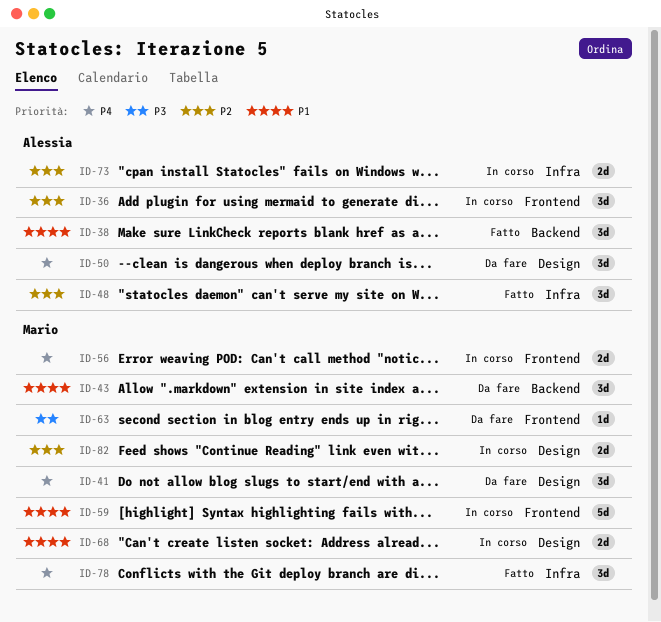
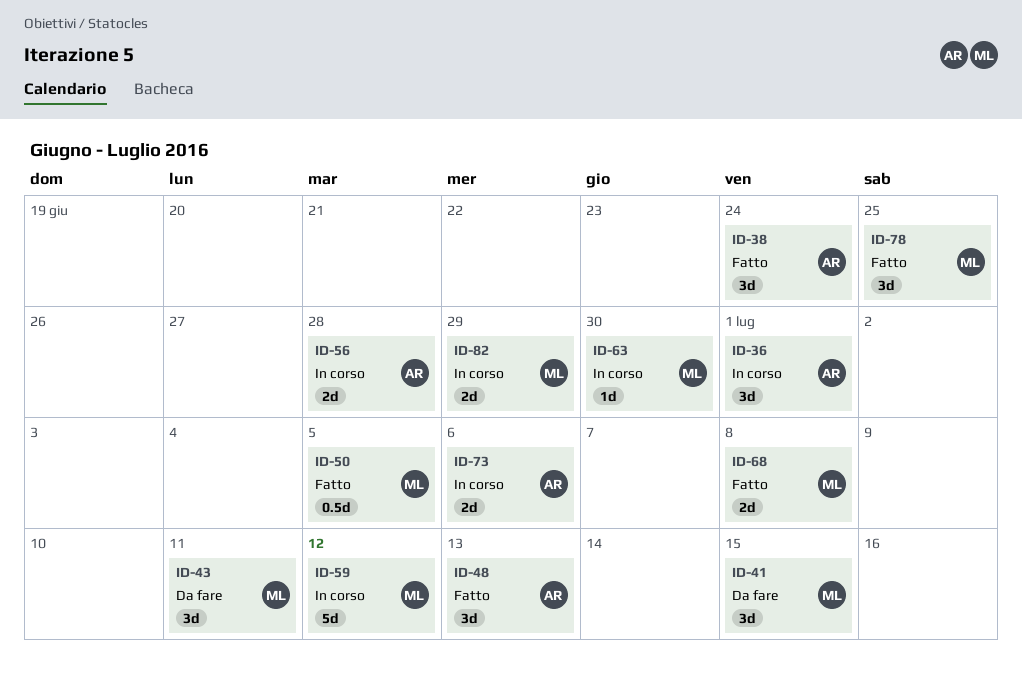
ID-50, status: Da fare -> Fatto
ID-50, owner: Alessia -> Mario
ID-50, estimate: 3d -> 0.5d
ID-56, owner: Mario -> Alessia
ID-63, status: Da fare -> In corso
ID-68, status: In corso -> Fatto

